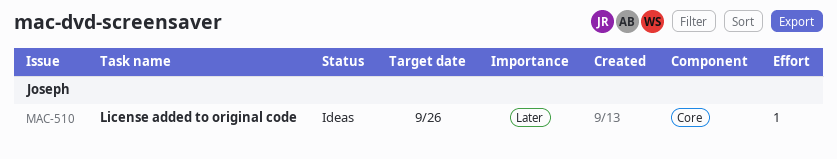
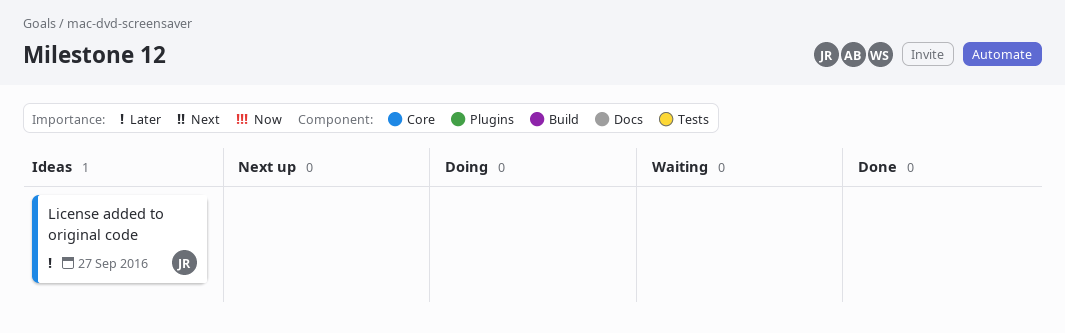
License added to original code, due: Sep 26 -> Sep 27

